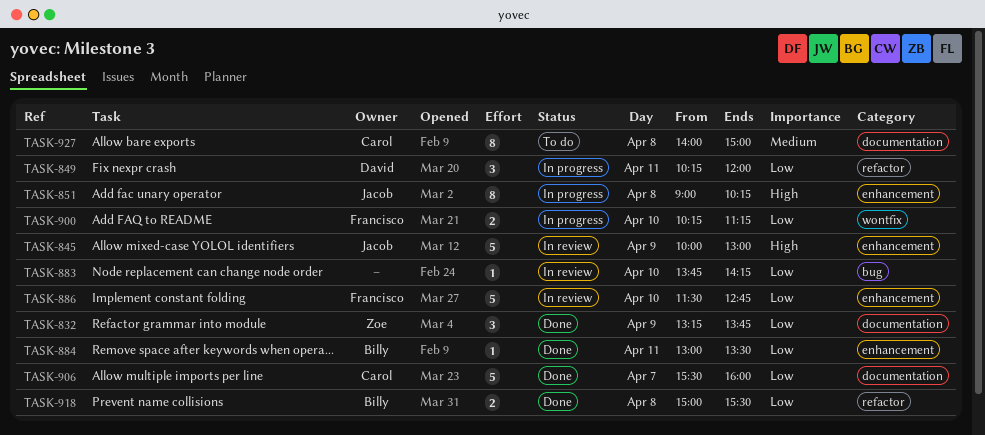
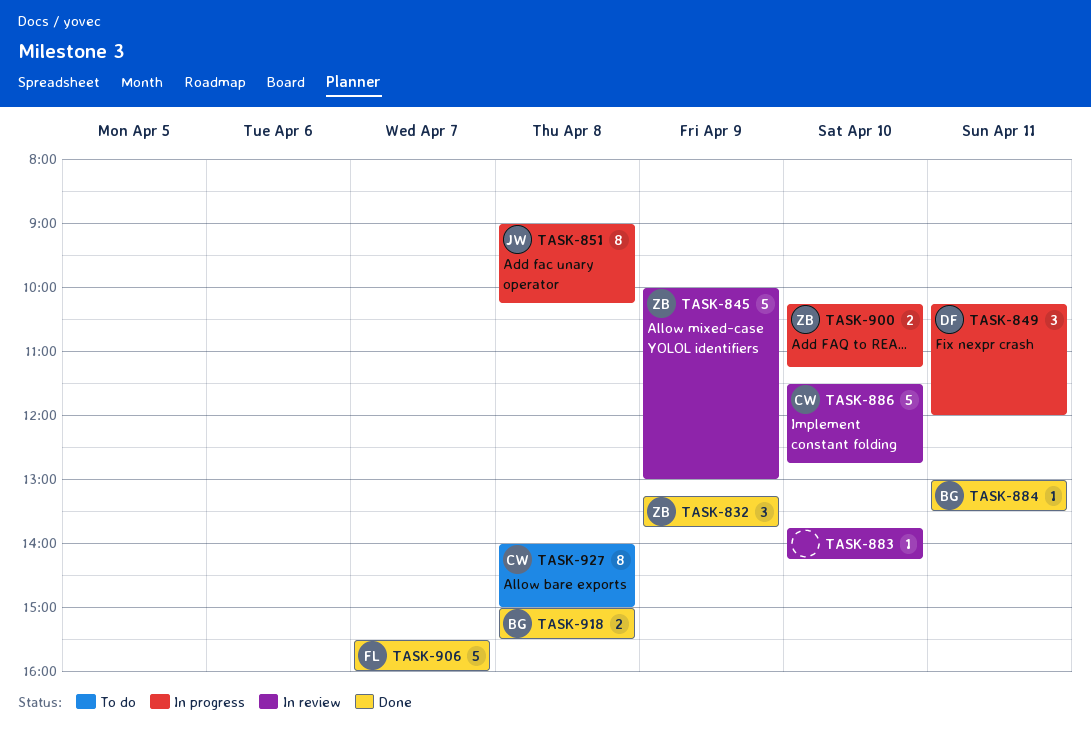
TASK-845, owner: Jacob -> Zoe
TASK-886, owner: Francisco -> Carol
TASK-900, owner: Francisco -> Zoe
TASK-906, owner: Carol -> Francisco

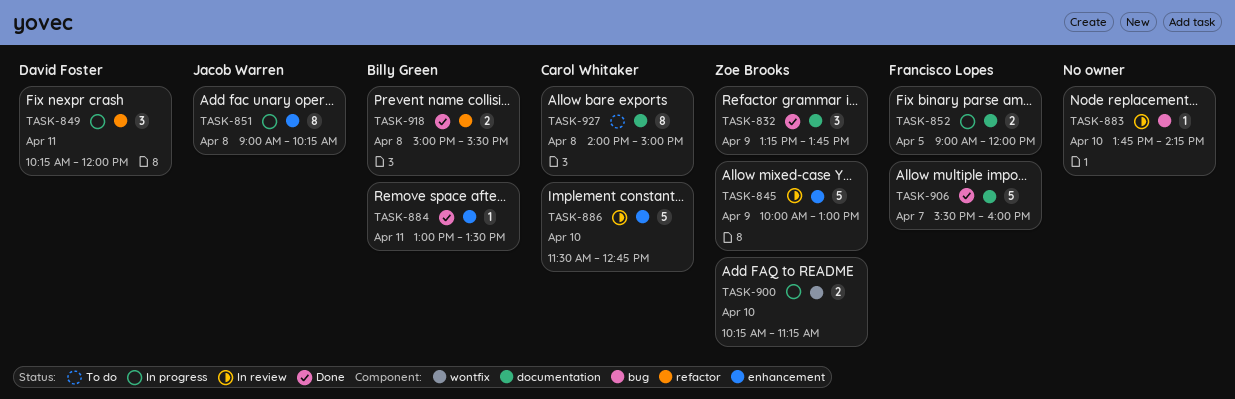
TASK-852: none -> present

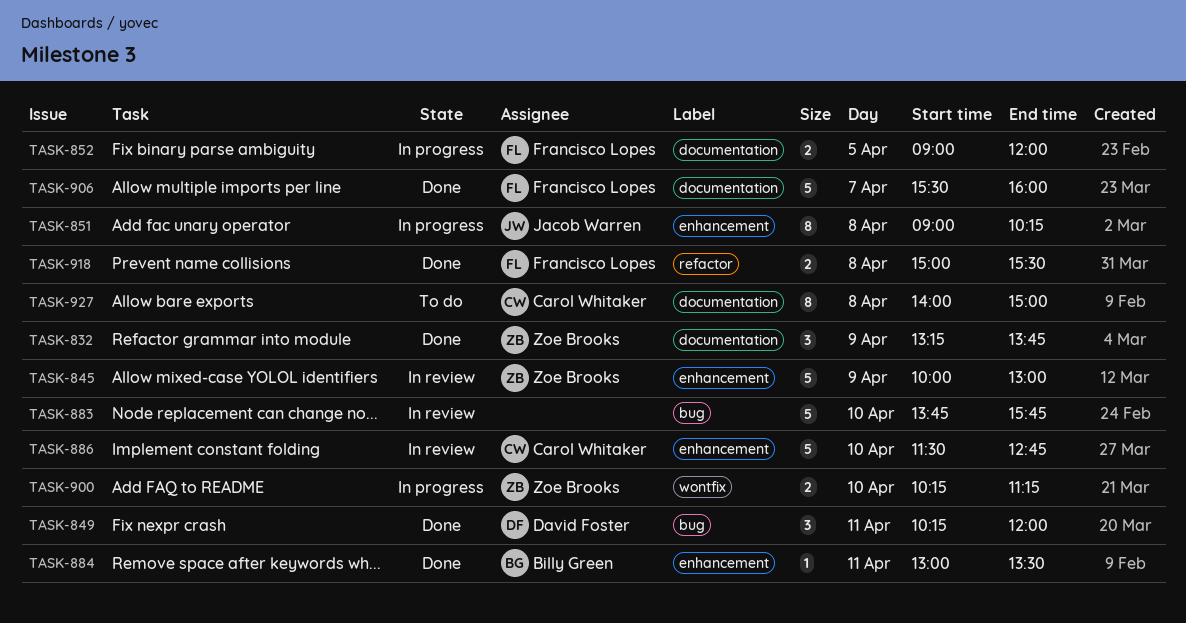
TASK-849, status: In progress -> Done
TASK-849, label: refactor -> bug
TASK-883, estimate: 1 -> 5
TASK-883, ends: 14:15 -> 15:45
TASK-918, owner: Billy Green -> Francisco Lopes

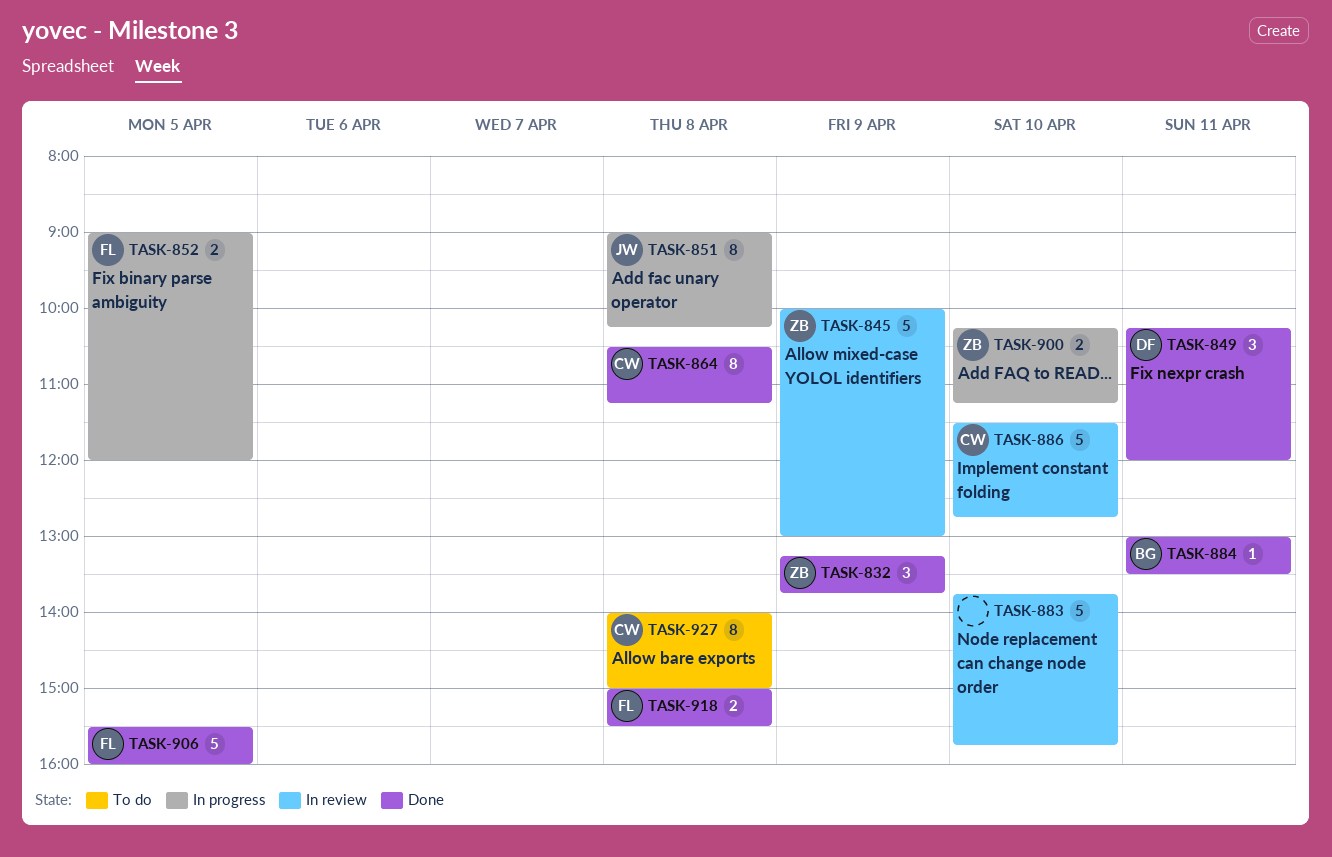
TASK-864: none -> present
TASK-906, day: Apr 7 -> Apr 5

